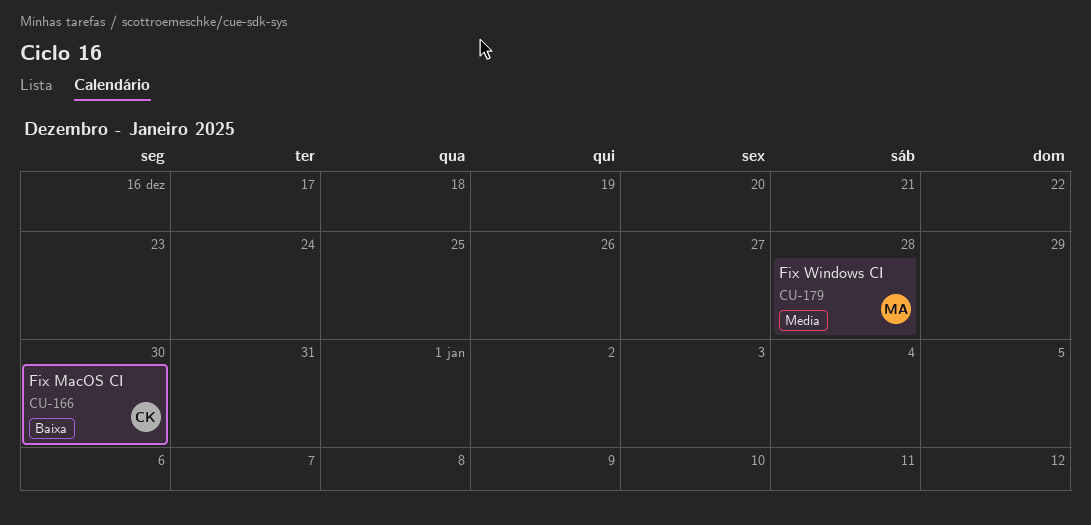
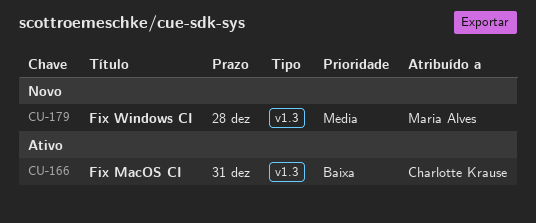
CU-166, due: Dec 30 -> Dec 31

